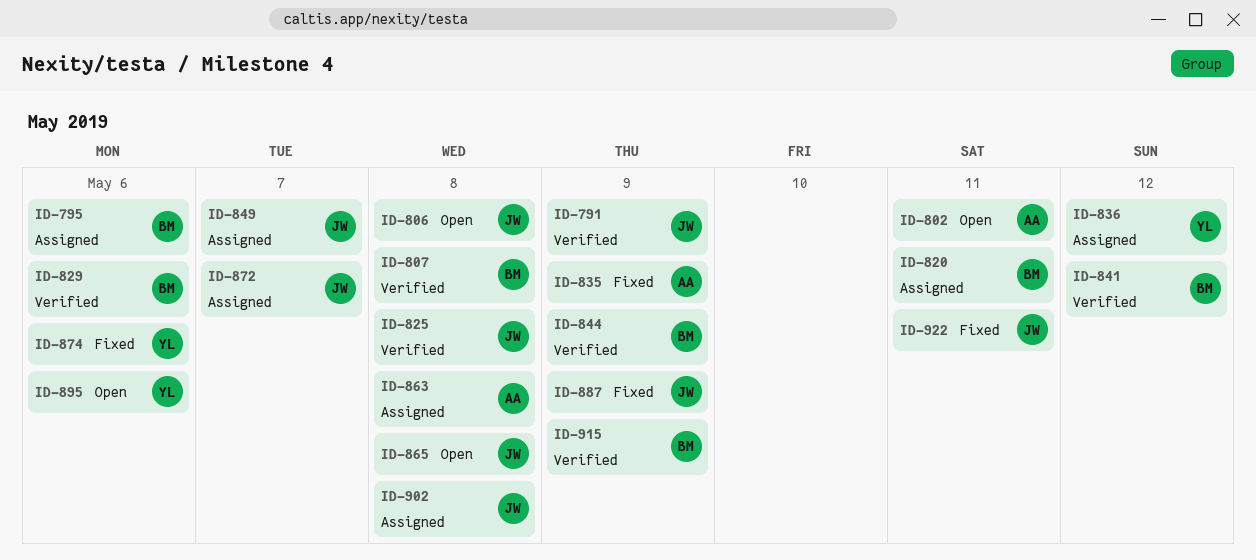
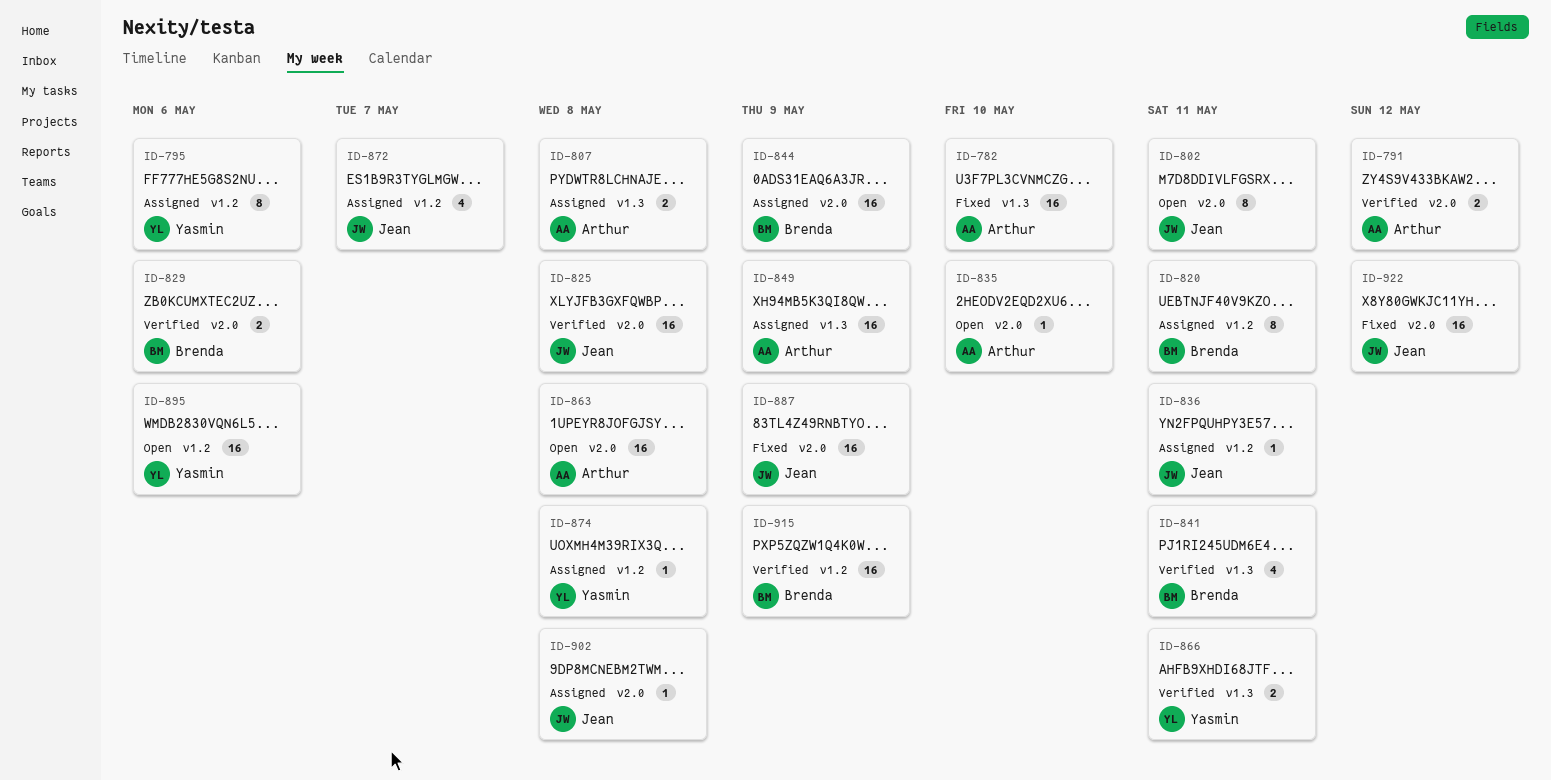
ID-782: none -> present
ID-791, owner: Jean -> Arthur
ID-791, due: May 9 -> May 12
ID-795, owner: Brenda -> Yasmin
ID-802, owner: Arthur -> Jean
ID-806: present -> none
ID-807, status: Verified -> Assigned
ID-807, owner: Brenda -> Arthur
ID-835, status: Fixed -> Open
ID-835, due: May 9 -> May 10
ID-836, owner: Yasmin -> Jean
ID-836, due: May 12 -> May 11
ID-841, due: May 12 -> May 11
ID-844, status: Verified -> Assigned
ID-849, owner: Jean -> Arthur
ID-849, due: May 7 -> May 9
ID-863, status: Assigned -> Open
ID-865: present -> none
ID-866: none -> present
ID-874, status: Fixed -> Assigned
ID-874, due: May 6 -> May 8
ID-922, due: May 11 -> May 12

